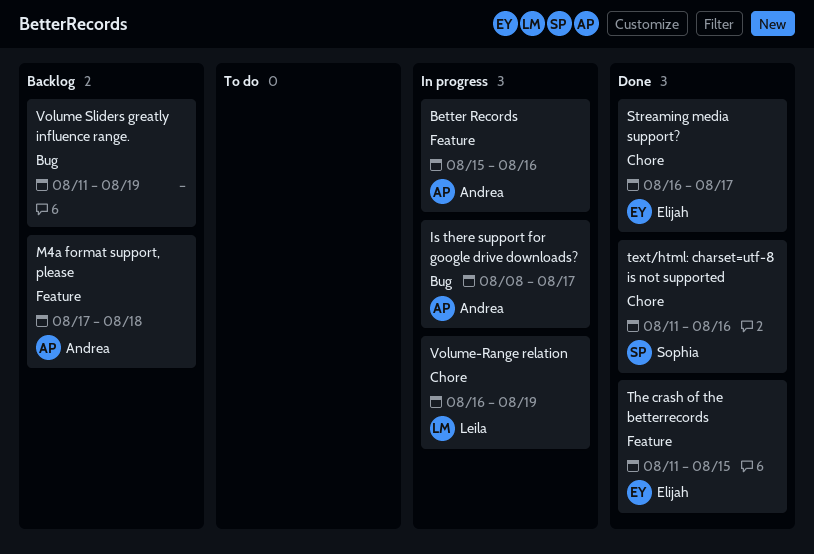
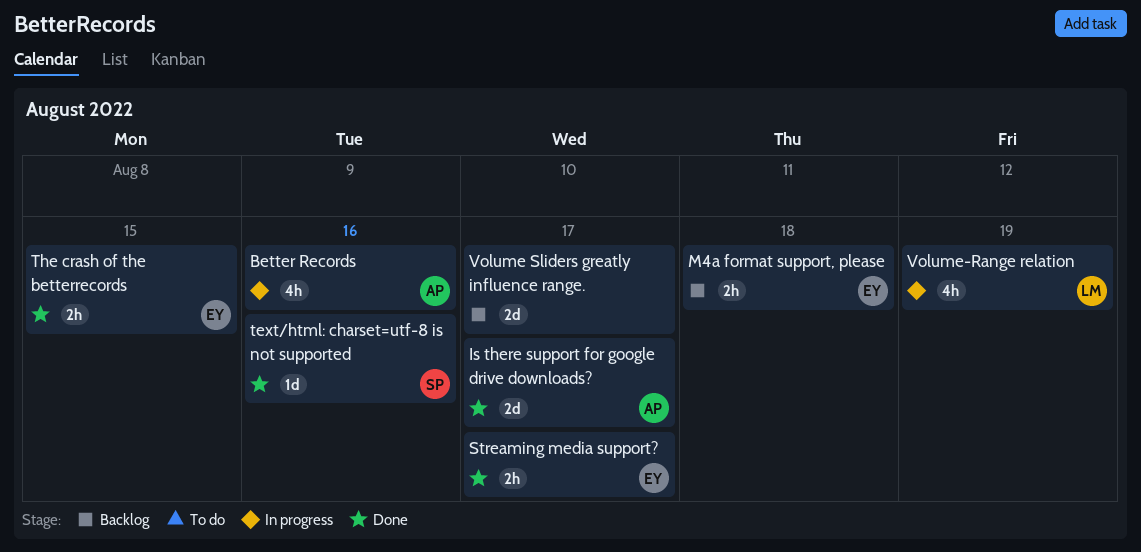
Is there support for google drive downloads?, status: In progress -> Done
M4a format support, please, owner: Andrea -> Elijah
Volume Sliders greatly influence range., due: Aug 19 -> Aug 17

